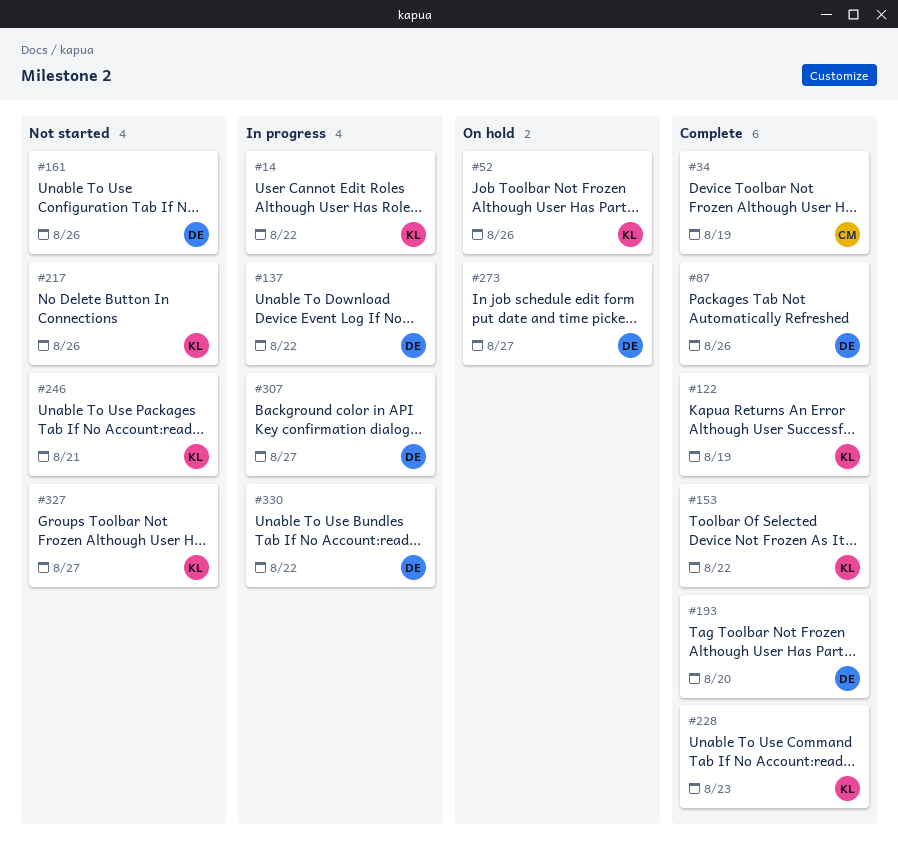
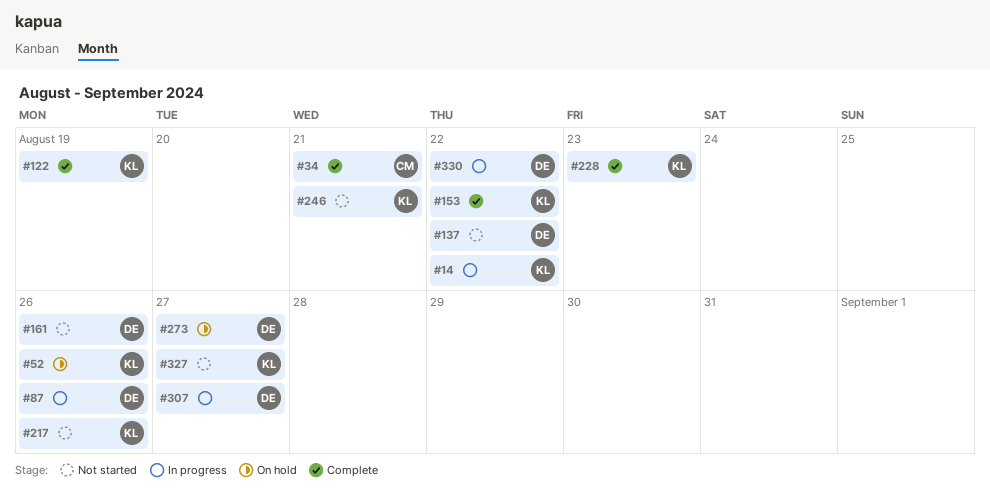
#34, due: Aug 19 -> Aug 21
#87, status: Complete -> In progress
#137, status: In progress -> Not started
#193: present -> none

